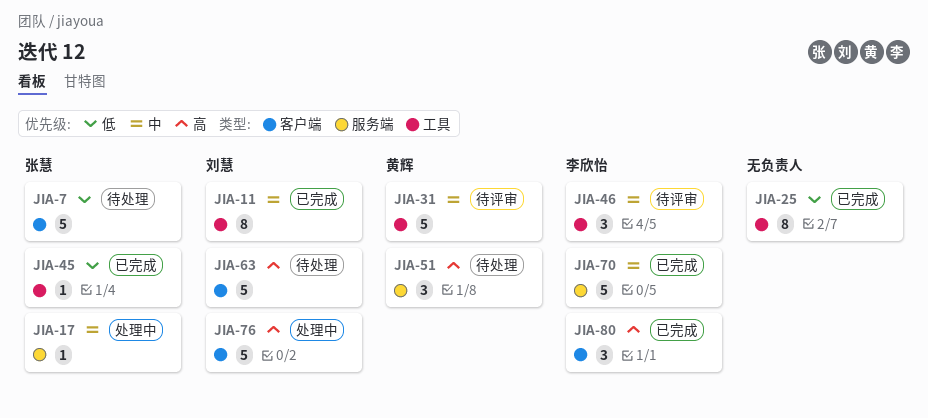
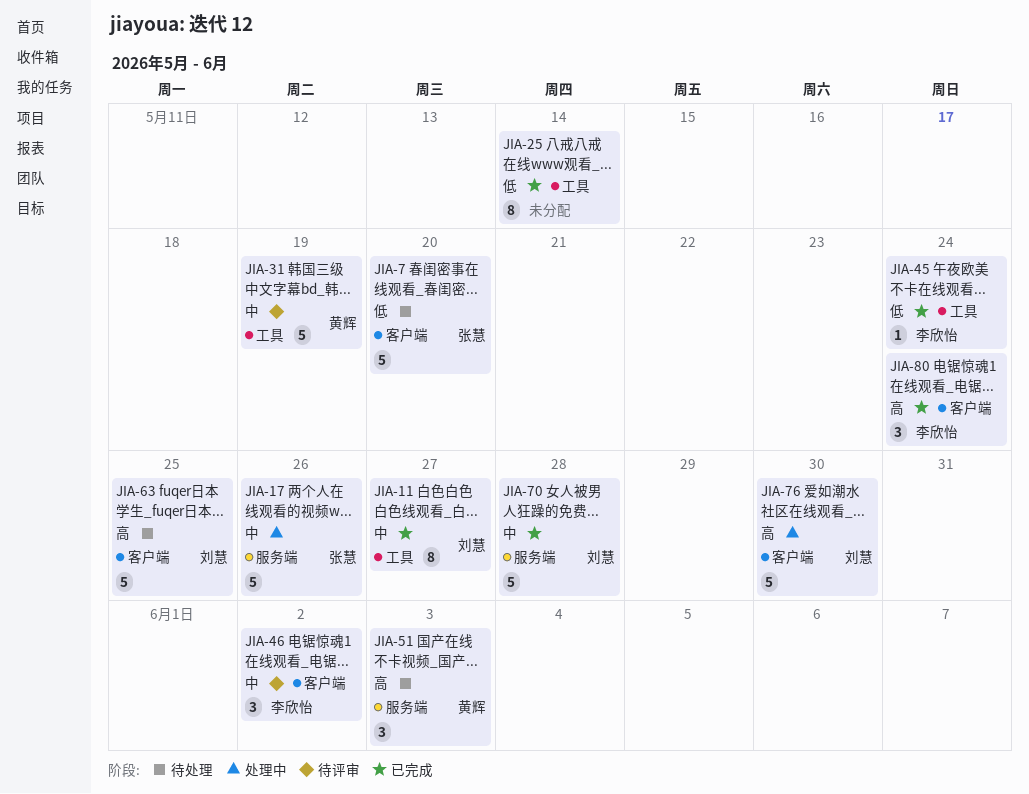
JIA-17, estimate: 1 -> 5
JIA-45, owner: 张慧 -> 李欣怡
JIA-46, label: 工具 -> 客户端
JIA-70, owner: 李欣怡 -> 刘慧

